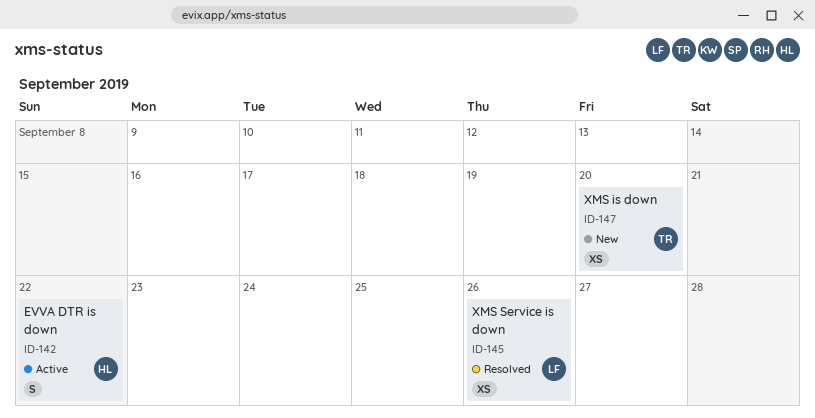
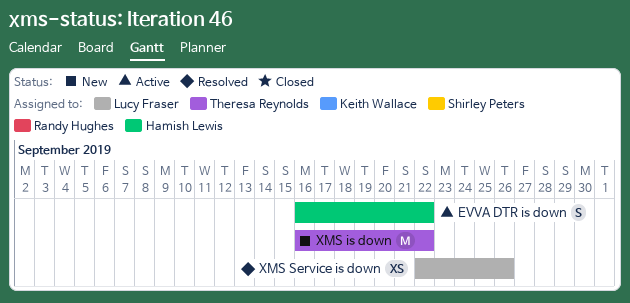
XMS is down, estimate: XS -> M
XMS is down, due: Sep 20 -> Sep 22

